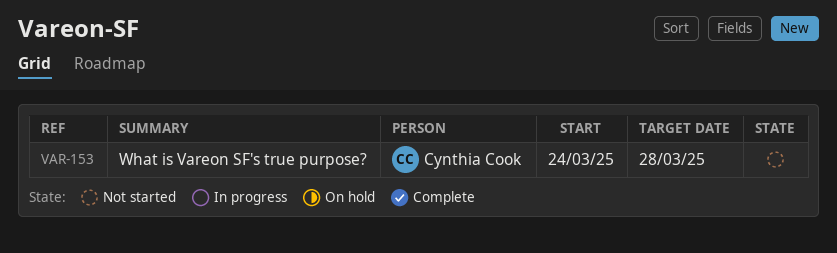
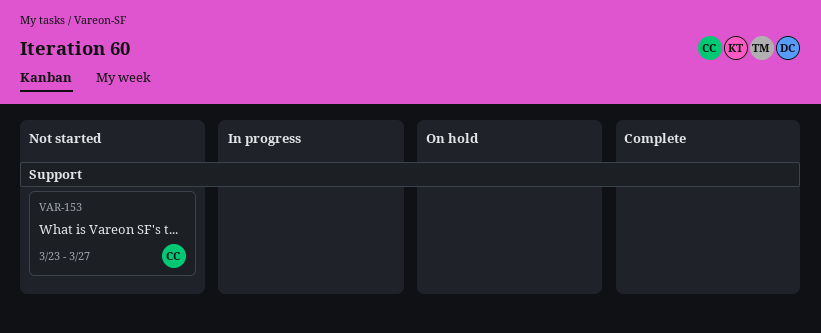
VAR-153, start: Mar 24 -> Mar 23
VAR-153, due: Mar 28 -> Mar 27

